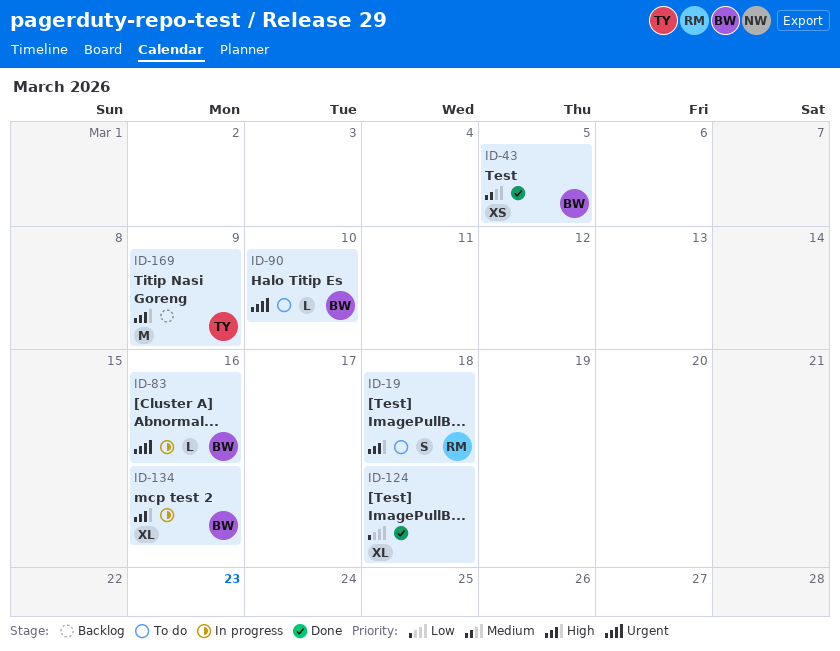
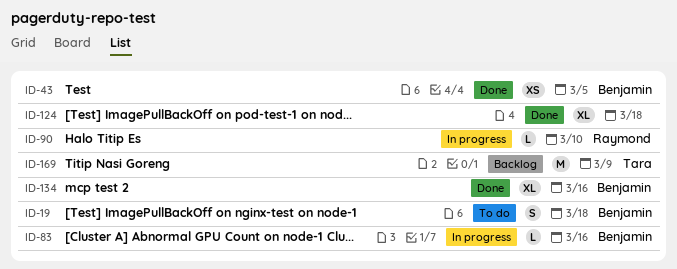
ID-19, owner: Raymond -> Benjamin
ID-90, status: To do -> In progress
ID-90, owner: Benjamin -> Raymond
ID-134, status: In progress -> Done

